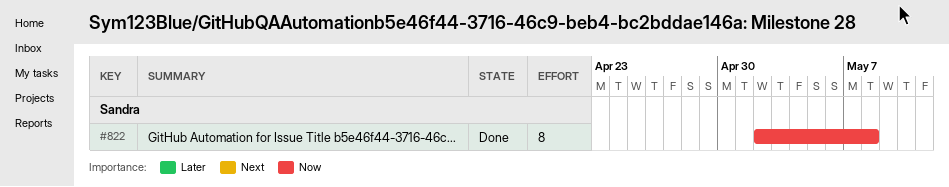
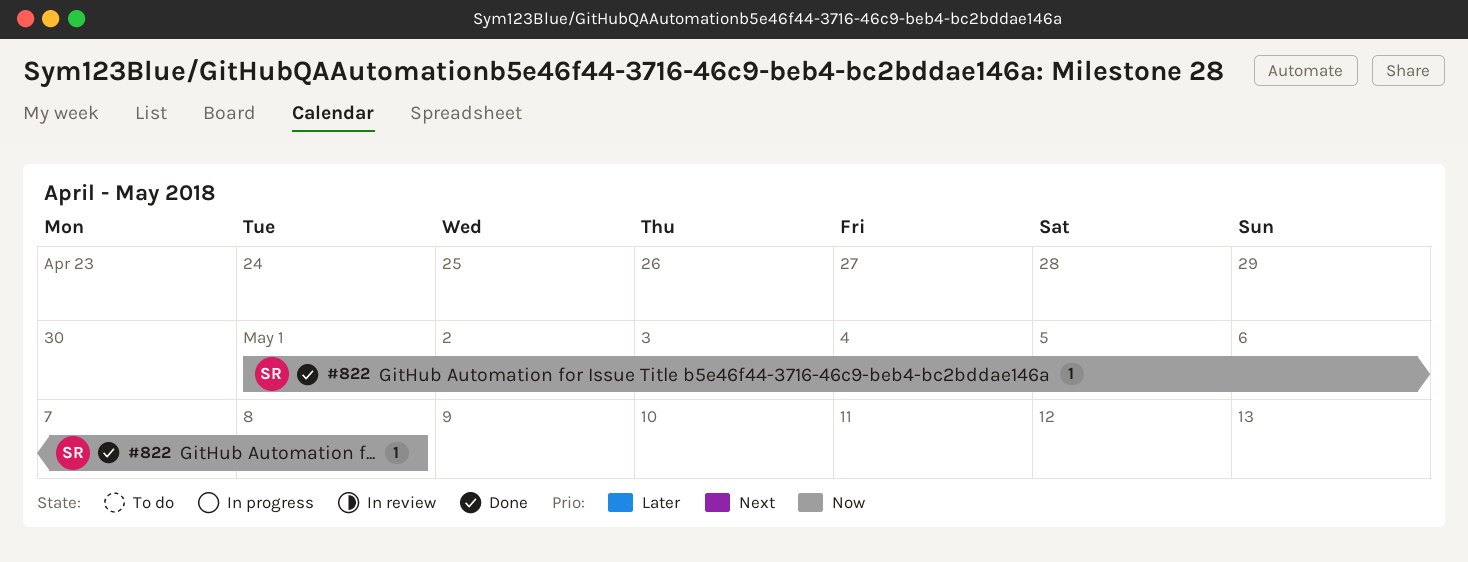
#822, estimate: 8 -> 1
#822, start: May 2 -> May 1

